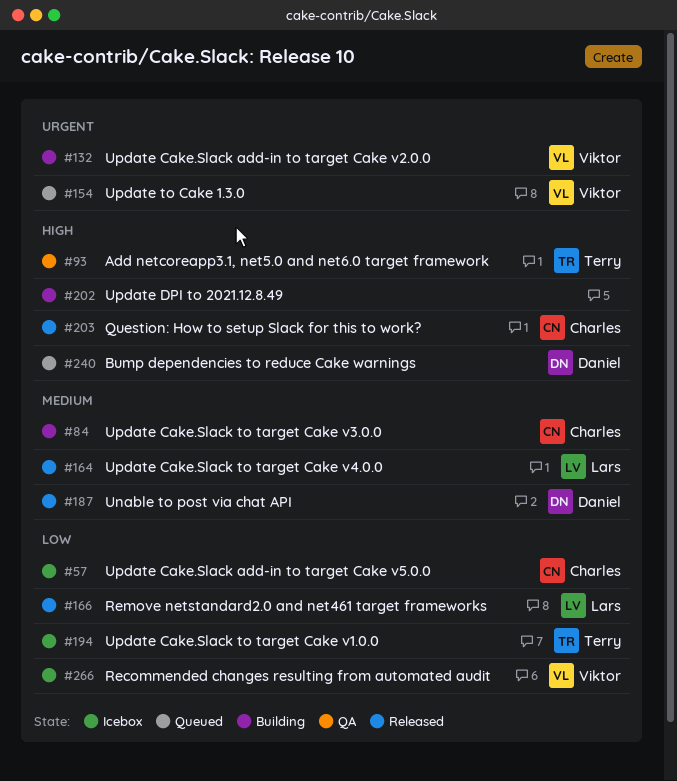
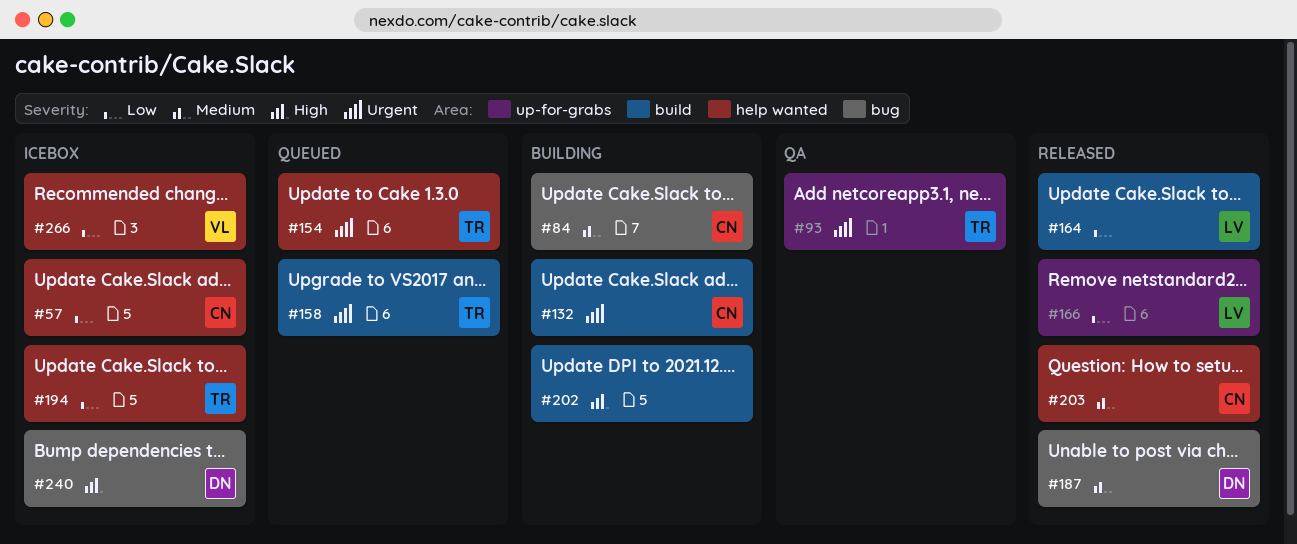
#93, priority: High -> Urgent
#132, owner: Viktor -> Charles
#154, owner: Viktor -> Terry
#158: none -> present
#164, priority: Medium -> Low
#203, priority: High -> Medium
#240, status: Queued -> Icebox

